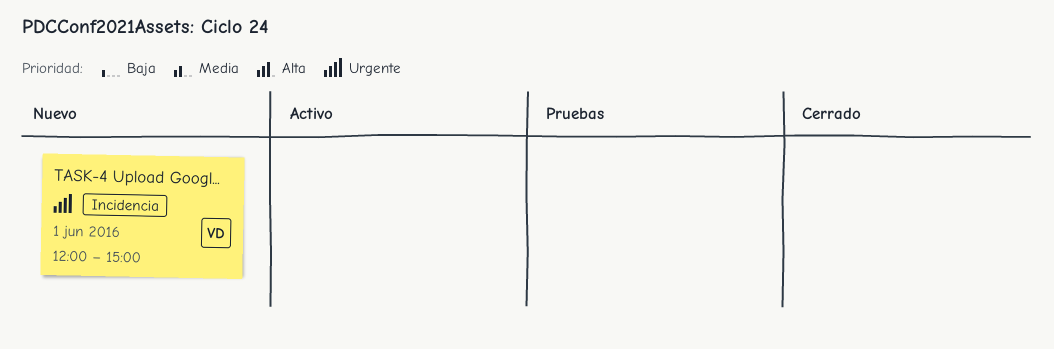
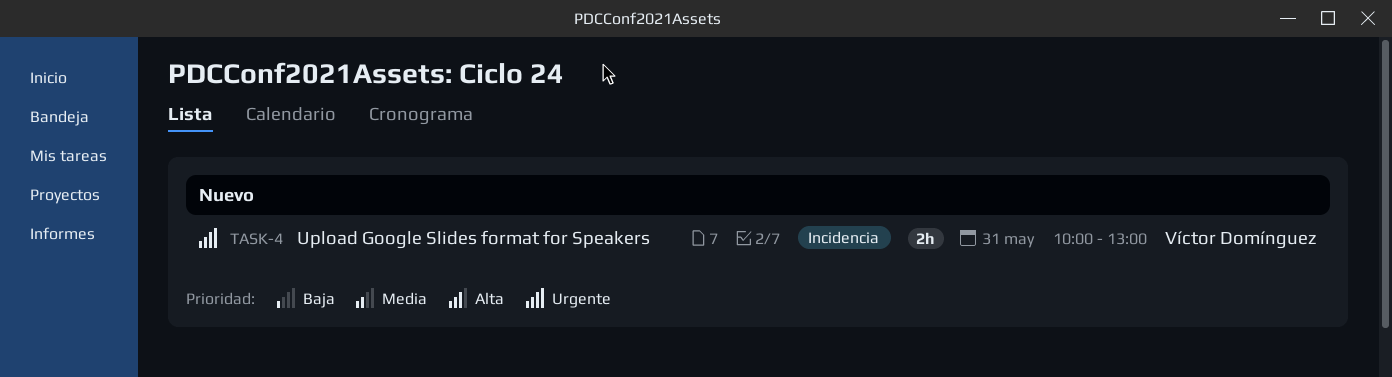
TASK-4, day: Jun 1 -> May 31
TASK-4, begins: 12:00 -> 10:00
TASK-4, ends: 15:00 -> 13:00

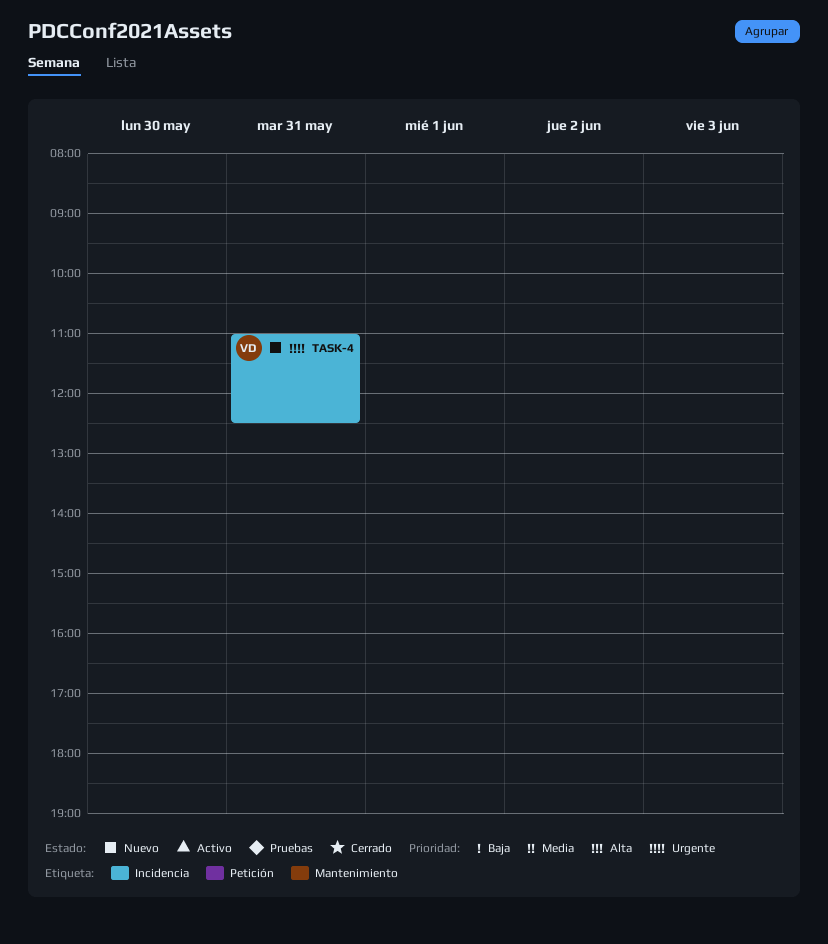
TASK-4, begins: 10:00 -> 11:00
TASK-4, ends: 13:00 -> 12:30

